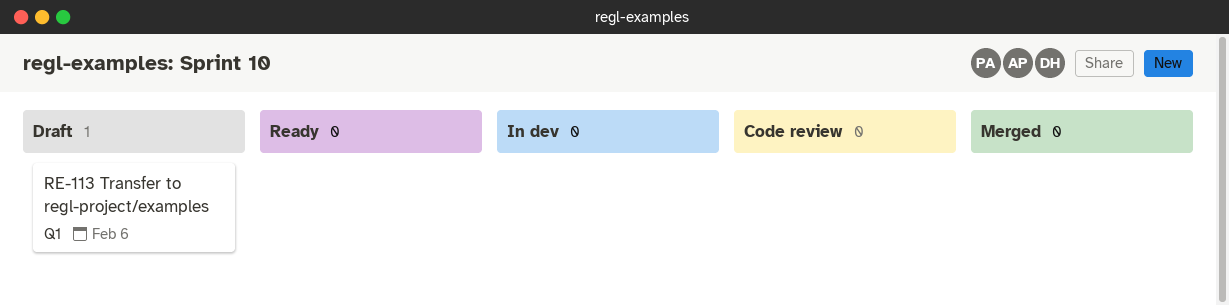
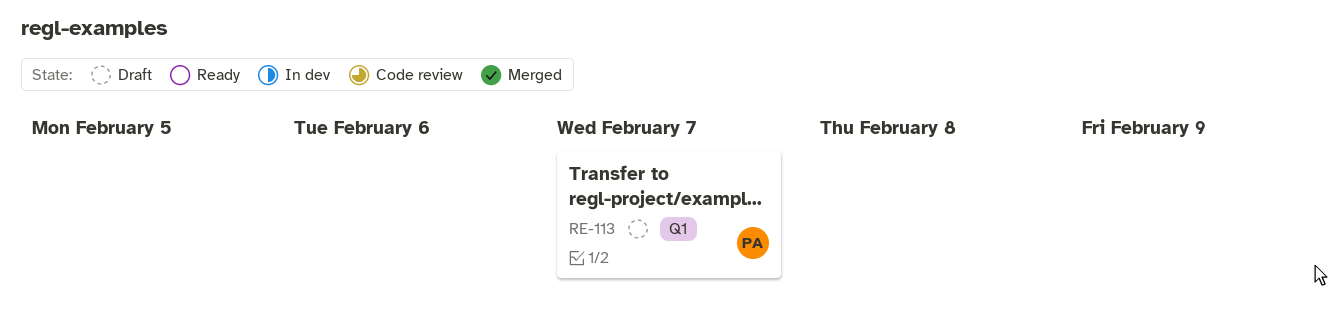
RE-113, due: Feb 6 -> Feb 7

